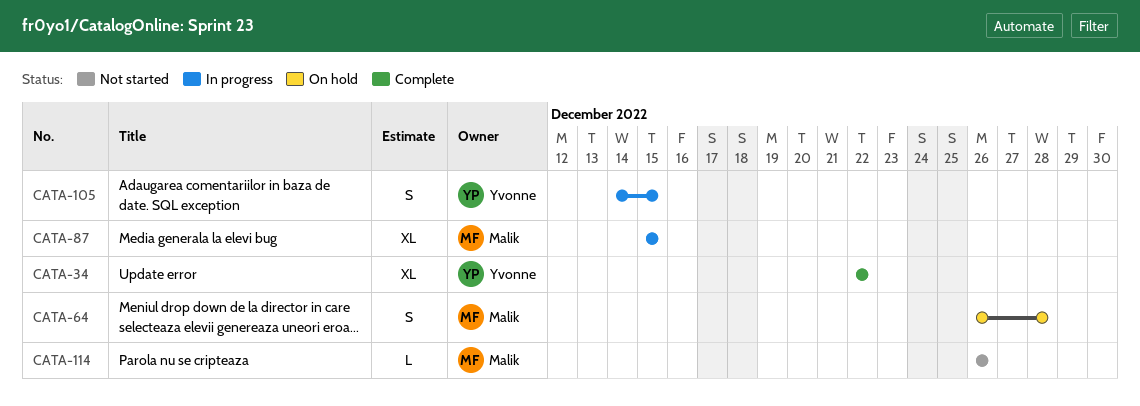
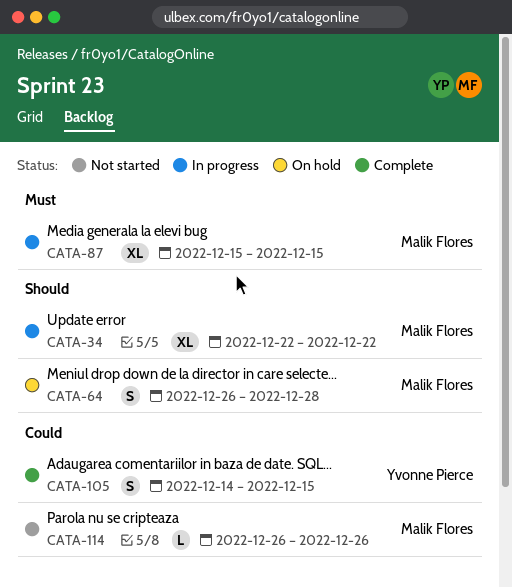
CATA-34, status: Complete -> In progress
CATA-34, owner: Yvonne Pierce -> Malik Flores
CATA-105, status: In progress -> Complete

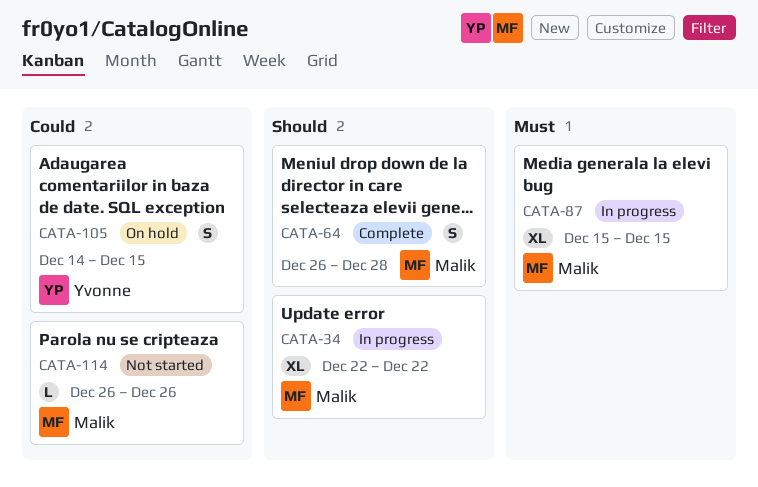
CATA-64, status: On hold -> Complete
CATA-105, status: Complete -> On hold

